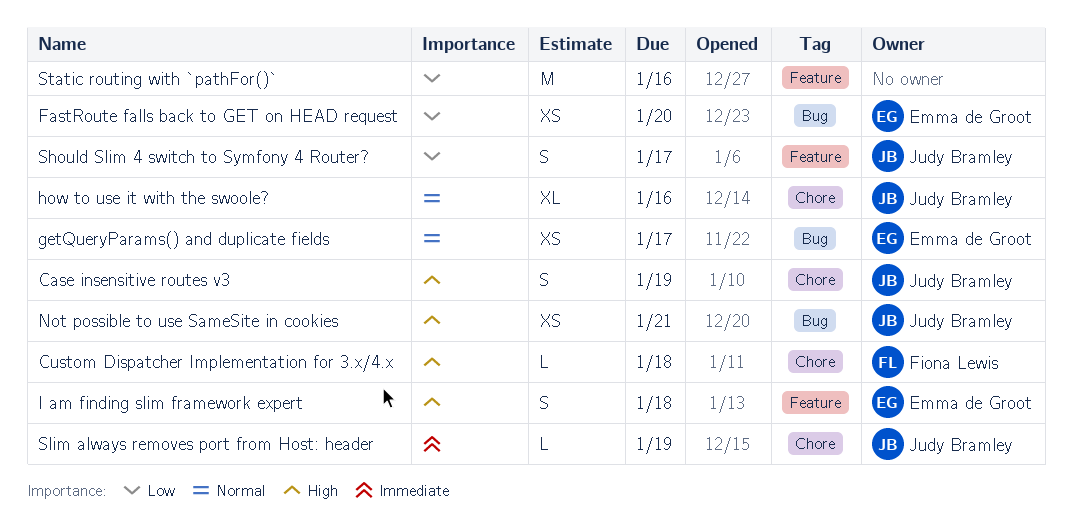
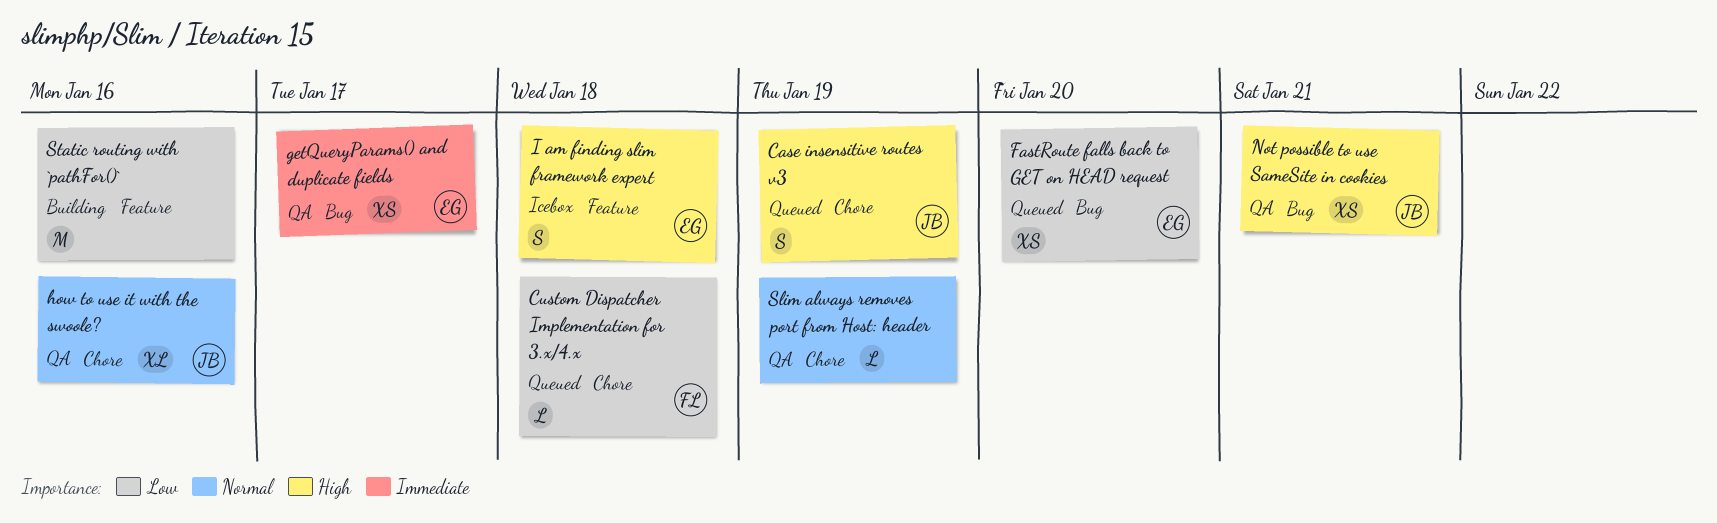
Custom Dispatcher Implementation for 3.x/4.x, priority: High -> Low
getQueryParams() and duplicate fields, priority: Normal -> Immediate
Should Slim 4 switch to Symfony 4 Router?: present -> none
Slim always removes port from Host: header, owner: Judy Bramley -> none
Slim always removes port from Host: header, priority: Immediate -> Normal

